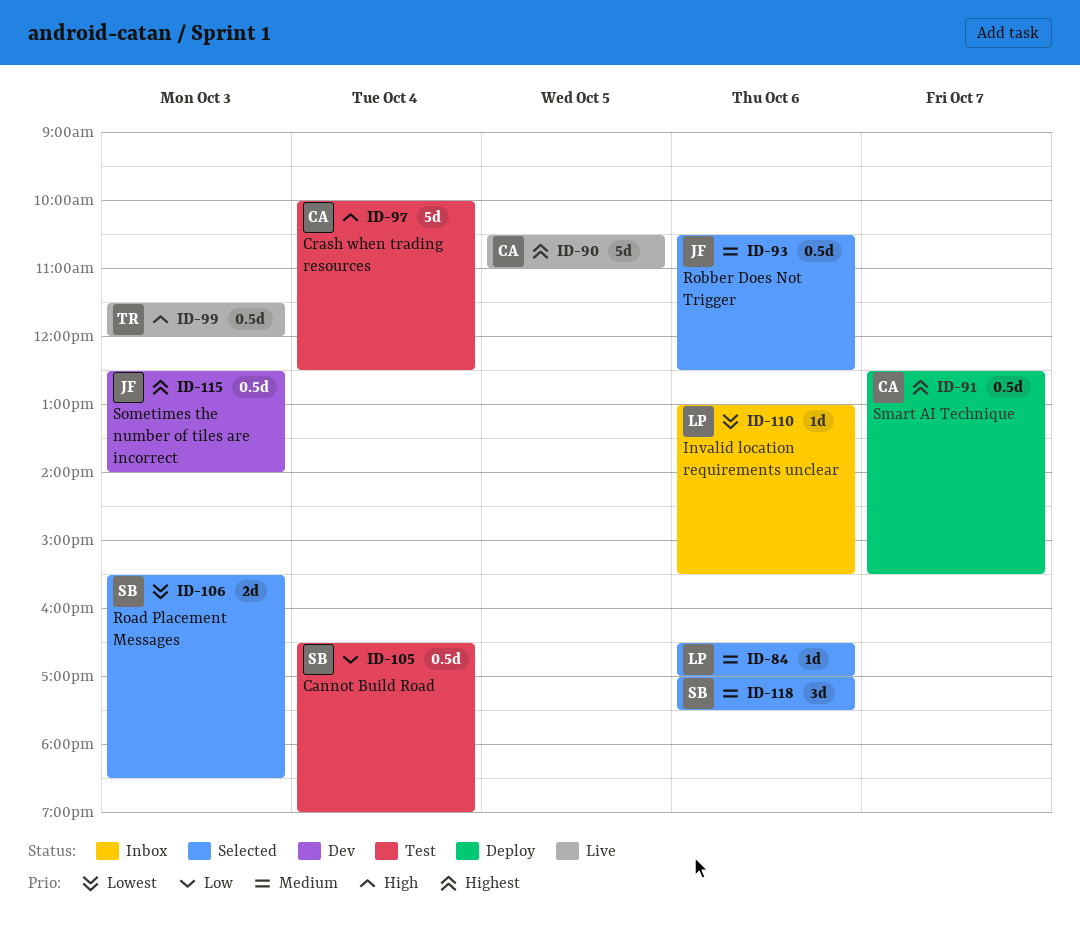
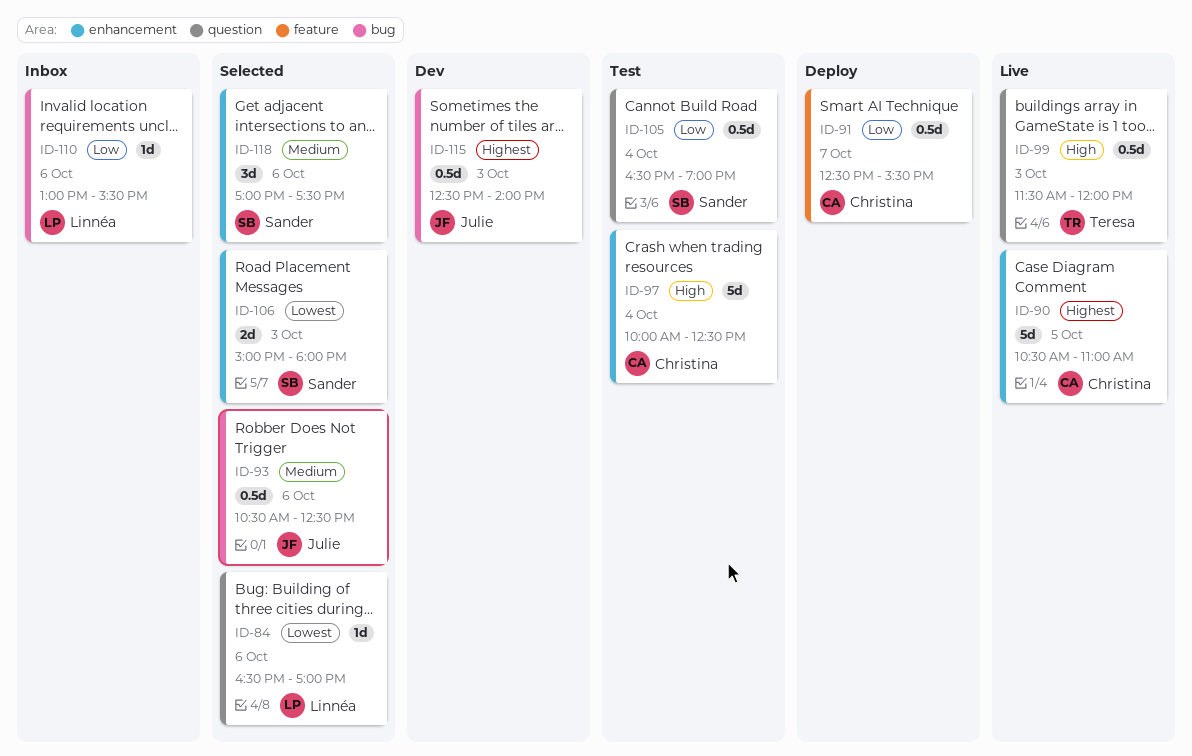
ID-84, priority: Medium -> Lowest
ID-91, priority: Highest -> Low
ID-106, begins: 15:30 -> 15:00
ID-106, ends: 18:30 -> 18:00
ID-110, priority: Lowest -> Low

